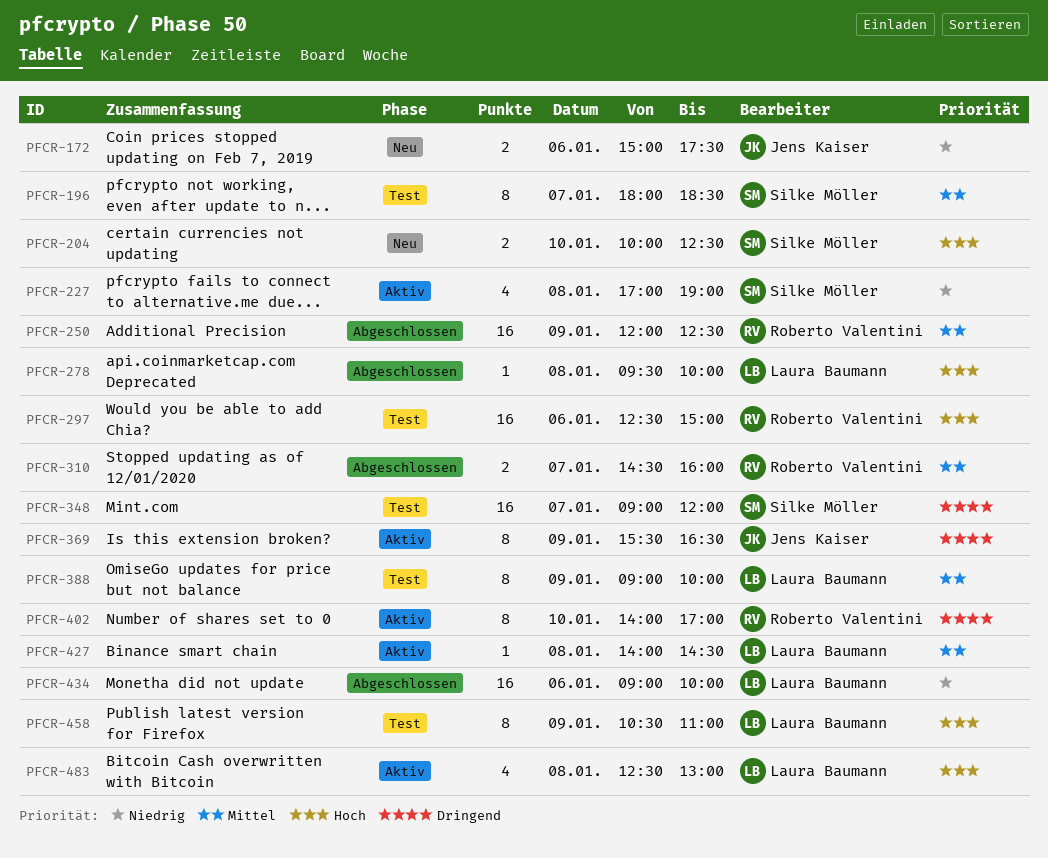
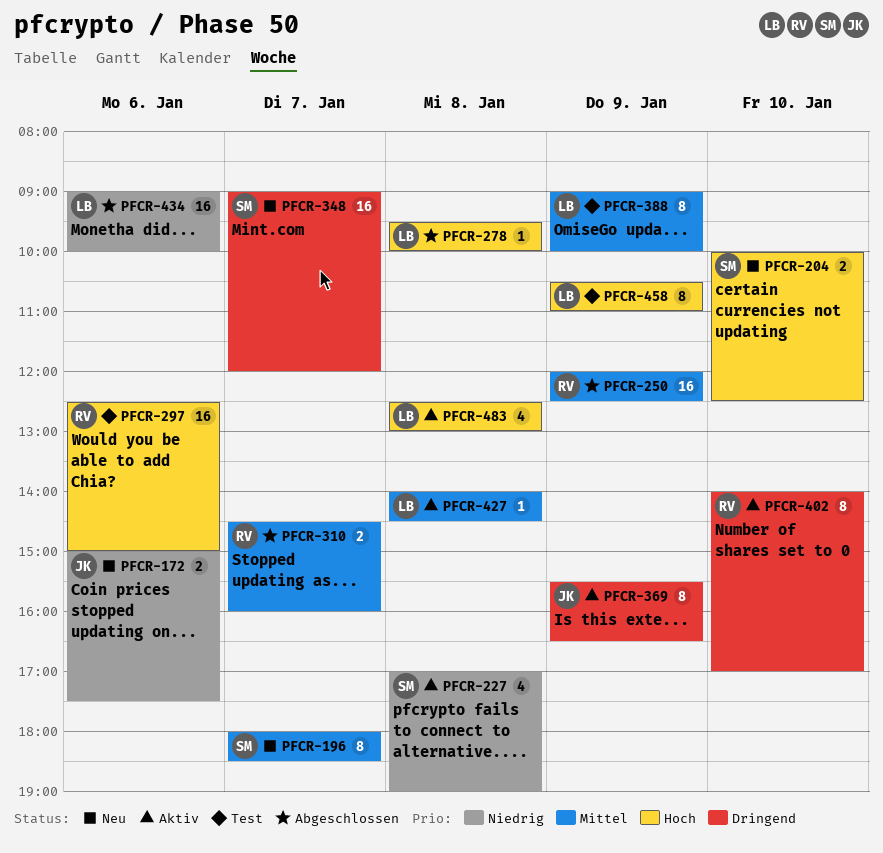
PFCR-196, status: Test -> Neu
PFCR-348, status: Test -> Neu

